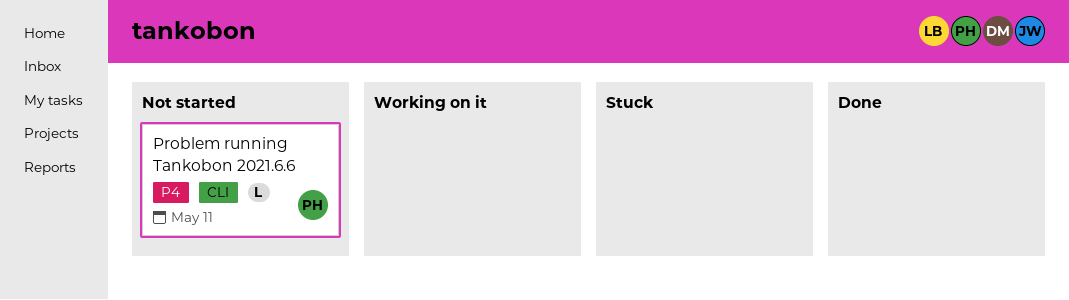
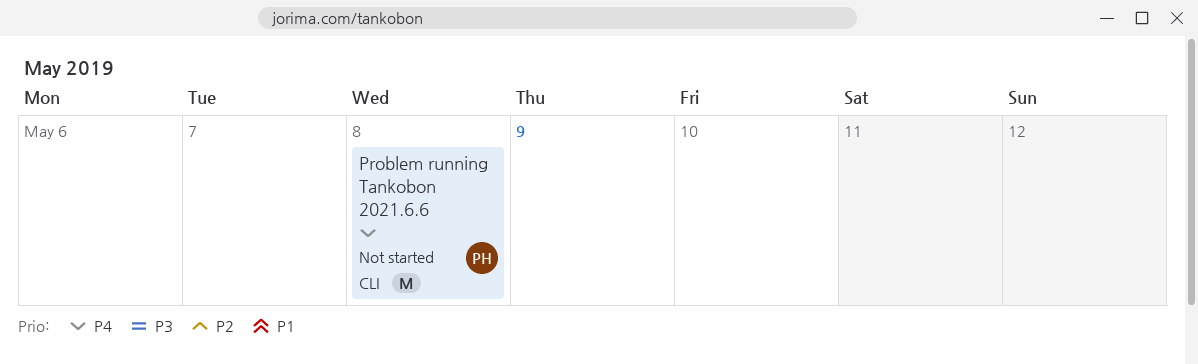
Problem running Tankobon 2021.6.6, estimate: L -> M
Problem running Tankobon 2021.6.6, due: May 11 -> May 8

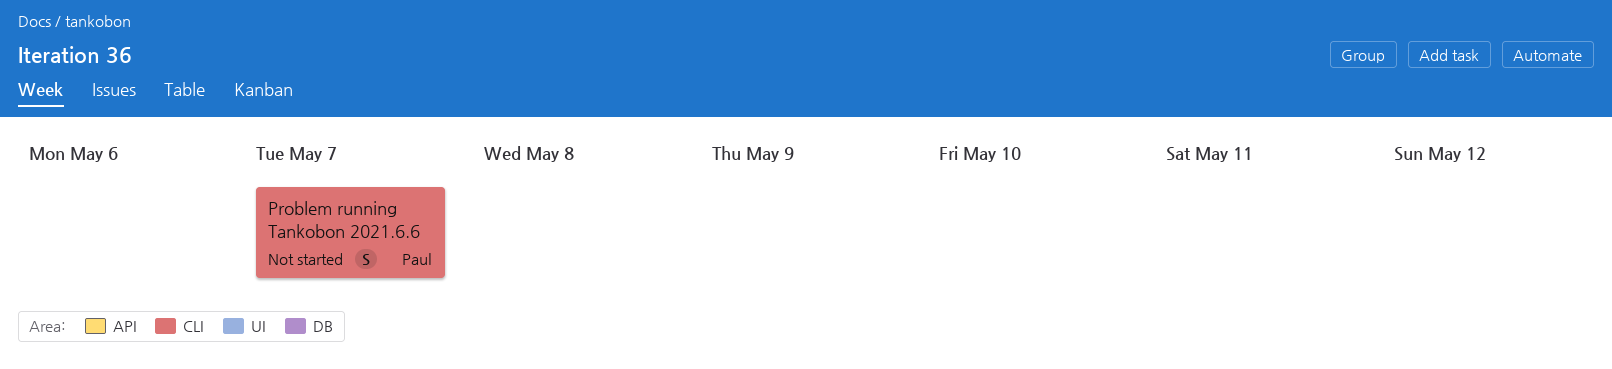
Problem running Tankobon 2021.6.6, estimate: M -> S
Problem running Tankobon 2021.6.6, due: May 8 -> May 7

